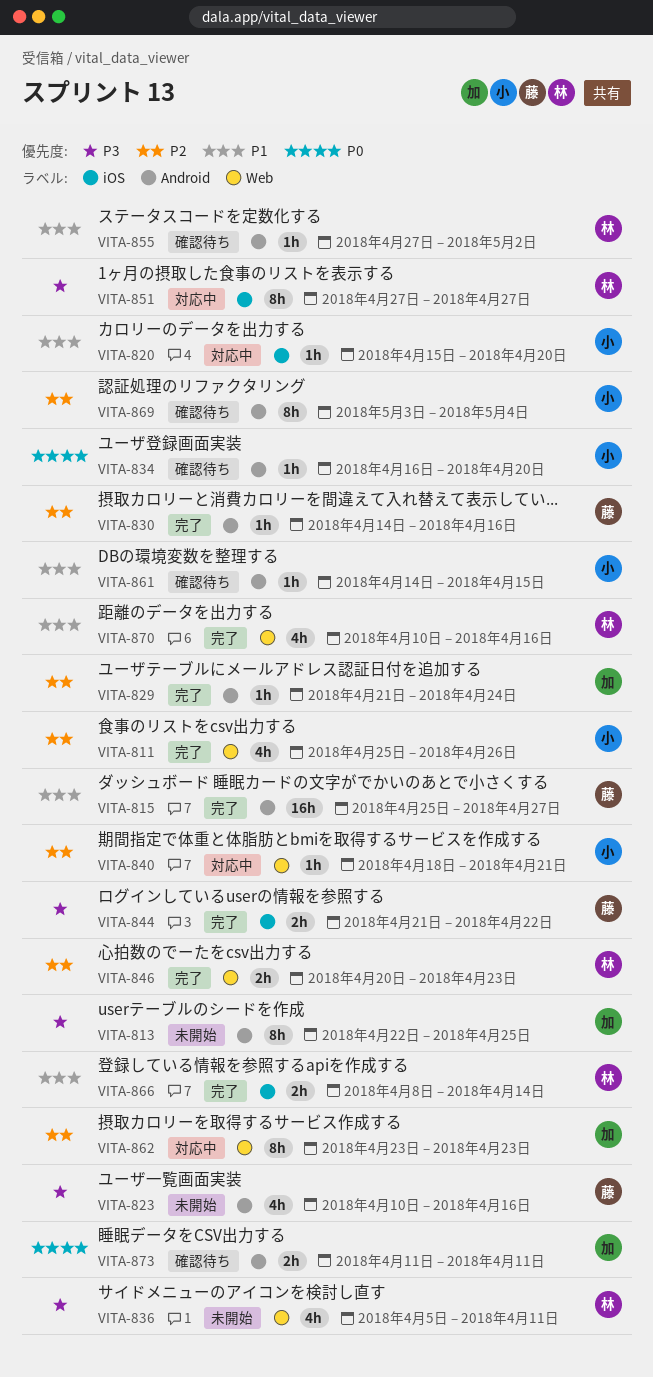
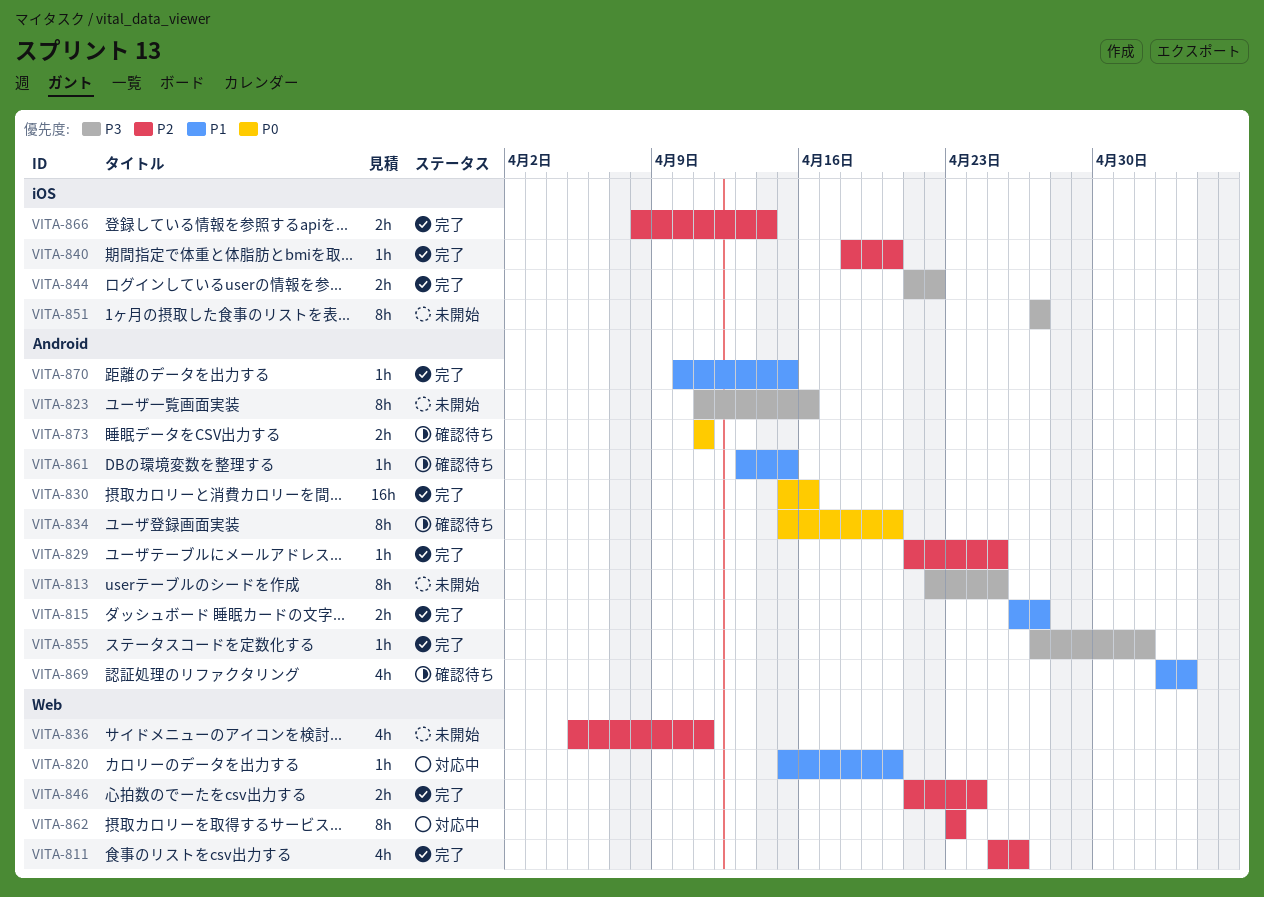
VITA-815, estimate: 16h -> 2h
VITA-815, start: Apr 25 -> Apr 26
VITA-820, label: iOS -> Web
VITA-823, estimate: 4h -> 8h
VITA-823, start: Apr 10 -> Apr 11
VITA-829, due: Apr 24 -> Apr 25
VITA-830, priority: P2 -> P0
VITA-830, estimate: 1h -> 16h
VITA-830, start: Apr 14 -> Apr 15
VITA-834, estimate: 1h -> 8h
VITA-834, start: Apr 16 -> Apr 15
VITA-836, priority: P3 -> P2
VITA-840, status: 対応中 -> 完了
VITA-840, label: Web -> iOS
VITA-840, due: Apr 21 -> Apr 20
VITA-846, start: Apr 20 -> Apr 21
VITA-846, due: Apr 23 -> Apr 24
VITA-851, status: 対応中 -> 未開始
VITA-855, status: 確認待ち -> 完了
VITA-855, priority: P1 -> P3
VITA-861, start: Apr 14 -> Apr 13
VITA-866, priority: P1 -> P2
VITA-869, priority: P2 -> P1
VITA-869, estimate: 8h -> 4h
VITA-870, label: Web -> Android
VITA-870, estimate: 4h -> 1h
VITA-870, due: Apr 16 -> Apr 15

